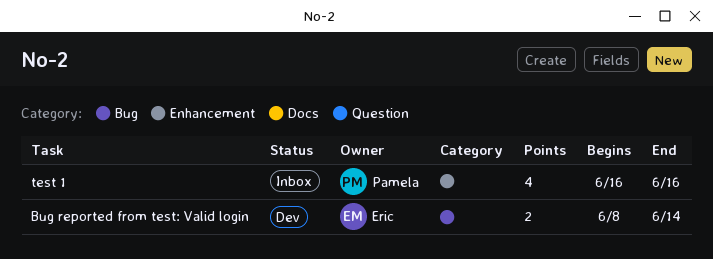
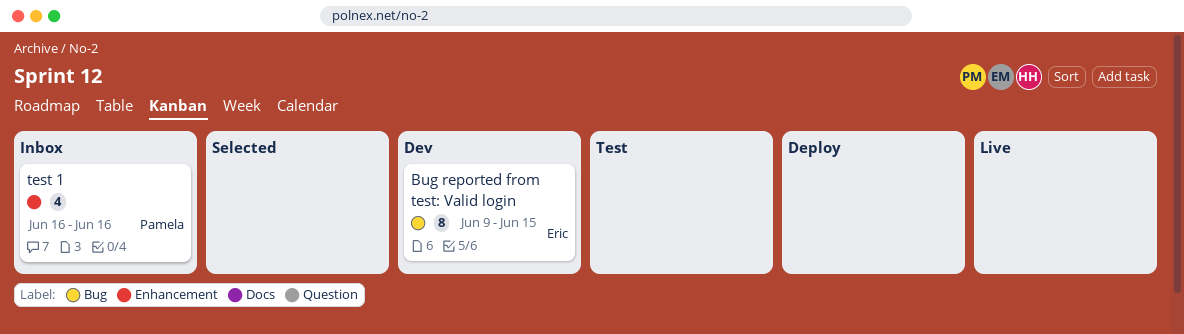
Bug reported from test: Valid login, estimate: 2 -> 8
Bug reported from test: Valid login, start: Jun 8 -> Jun 9
Bug reported from test: Valid login, due: Jun 14 -> Jun 15

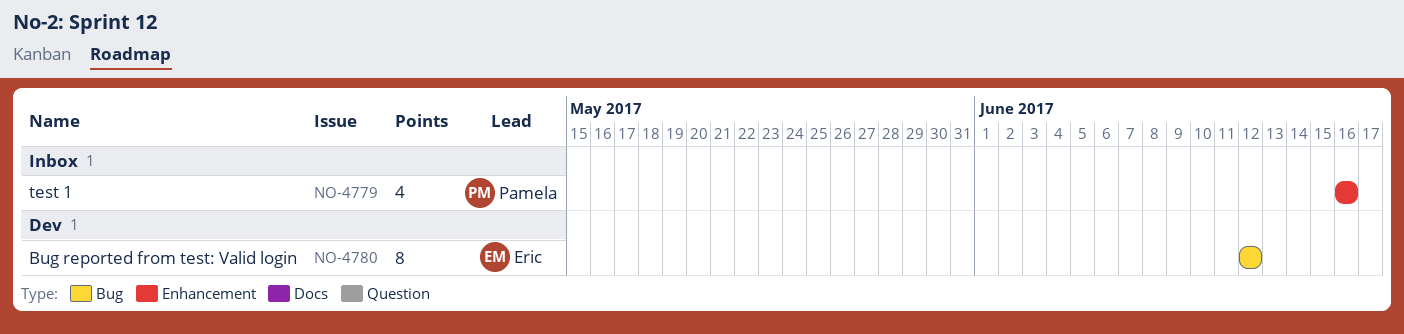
Bug reported from test: Valid login, start: Jun 9 -> Jun 12
Bug reported from test: Valid login, due: Jun 15 -> Jun 12

